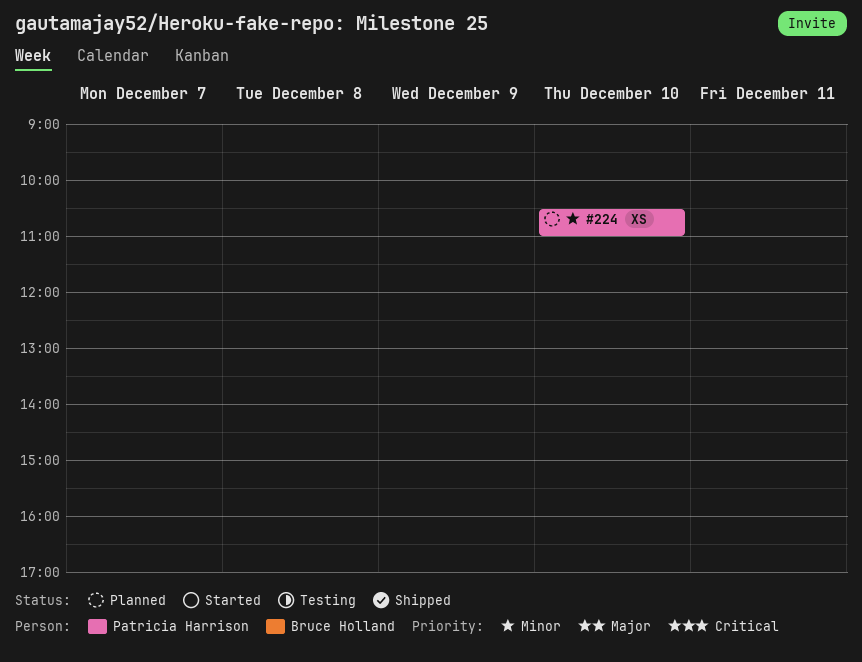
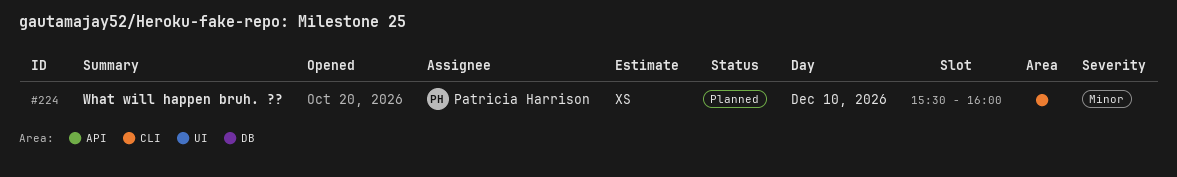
#224, begins: 10:30 -> 15:30
#224, ends: 11:00 -> 16:00

